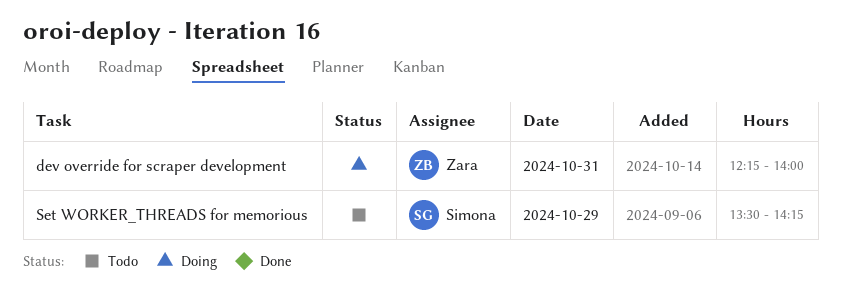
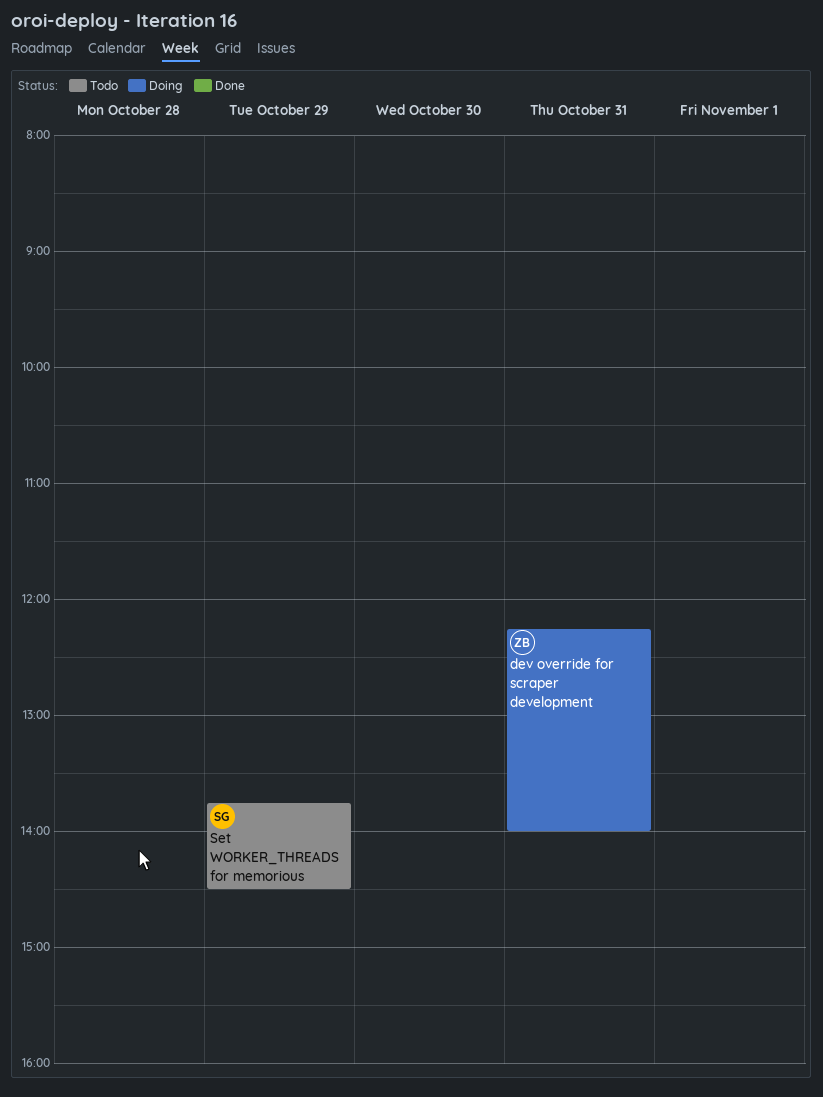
Set WORKER_THREADS for memorious, begins: 13:30 -> 13:45
Set WORKER_THREADS for memorious, ends: 14:15 -> 14:30

